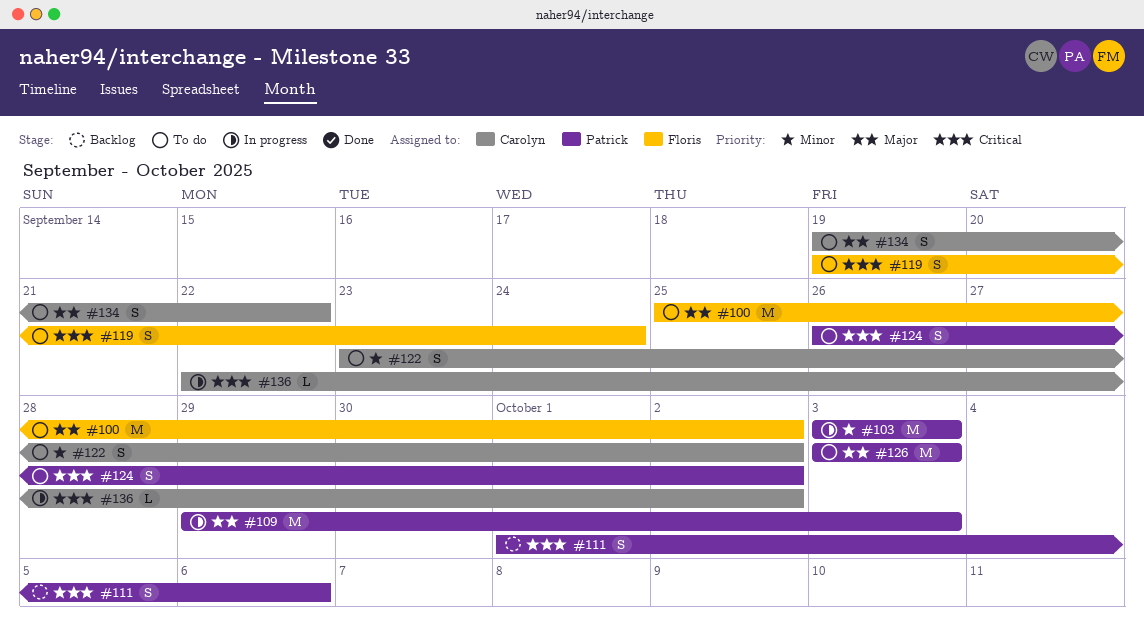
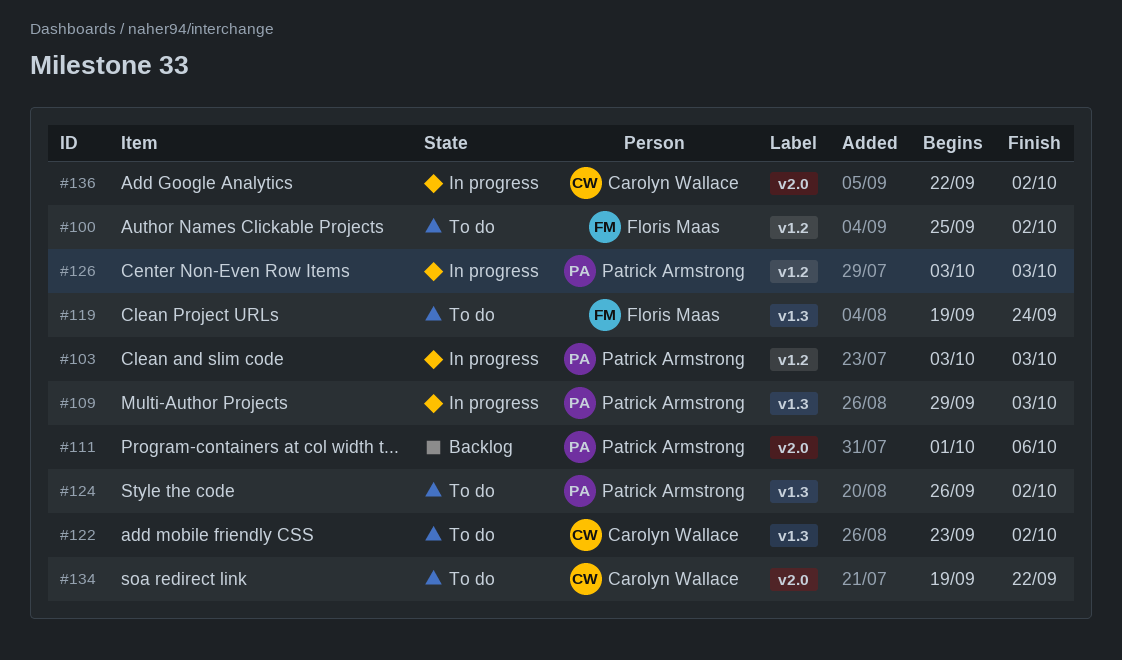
#126, status: To do -> In progress

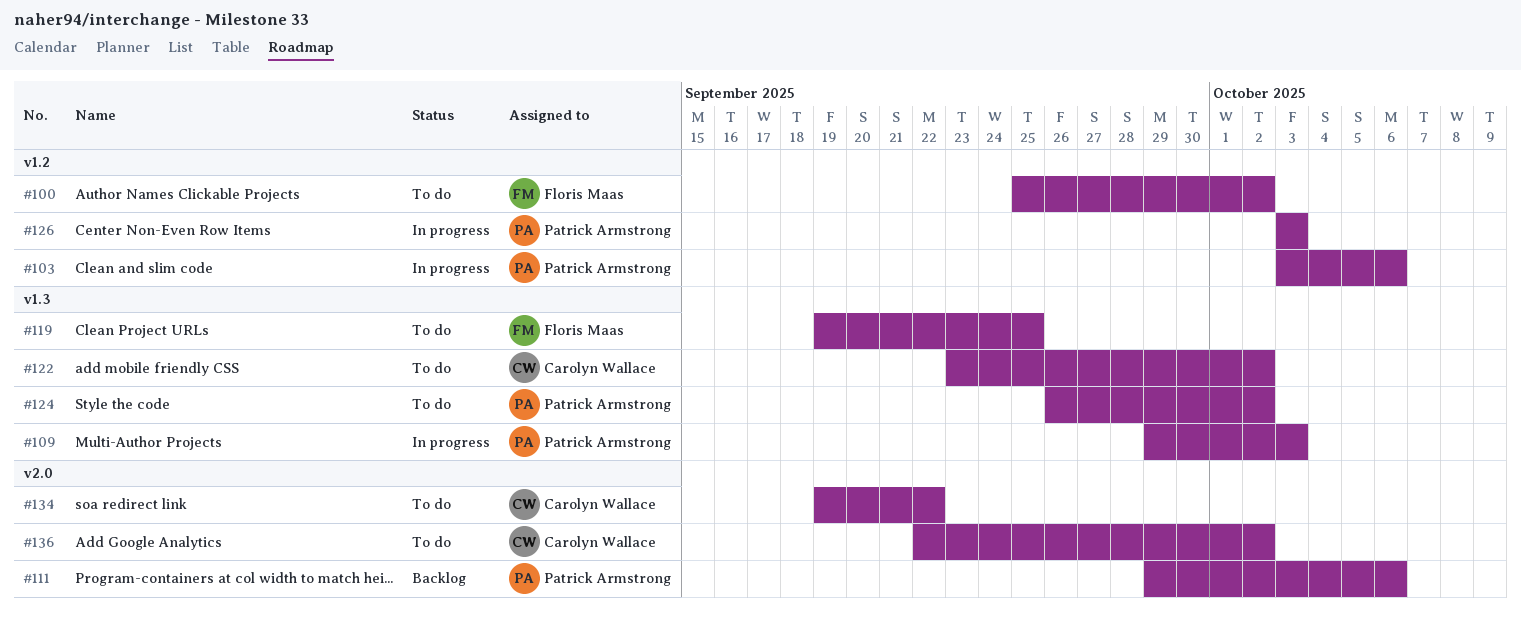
#103, due: Oct 3 -> Oct 6
#111, start: Oct 1 -> Sep 29
#119, due: Sep 24 -> Sep 25
#136, status: In progress -> To do

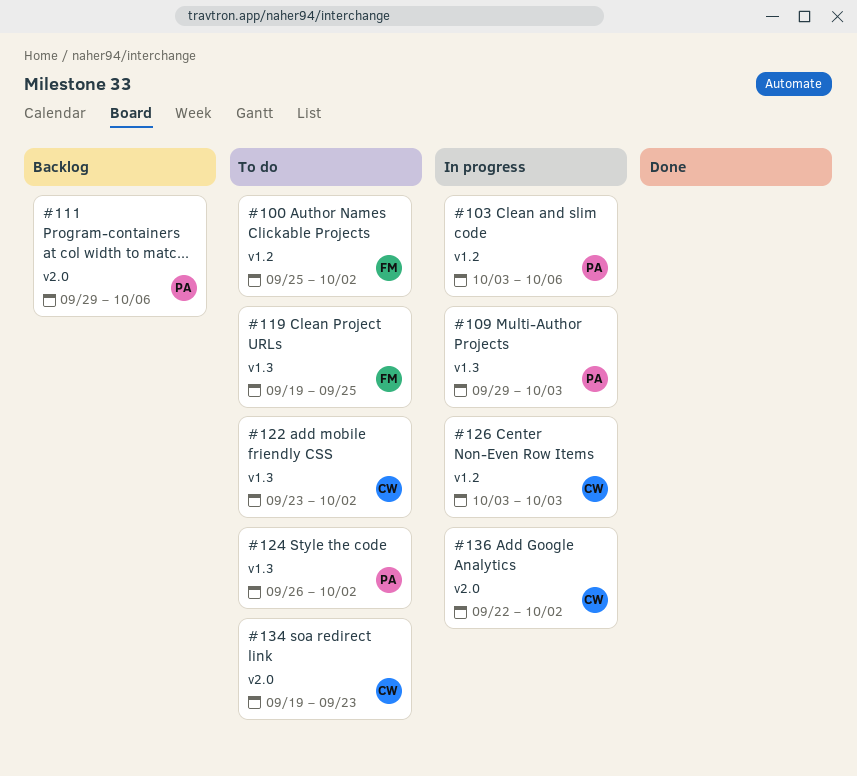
#126, owner: Patrick Armstrong -> Carolyn Wallace
#134, due: Sep 22 -> Sep 23
#136, status: To do -> In progress

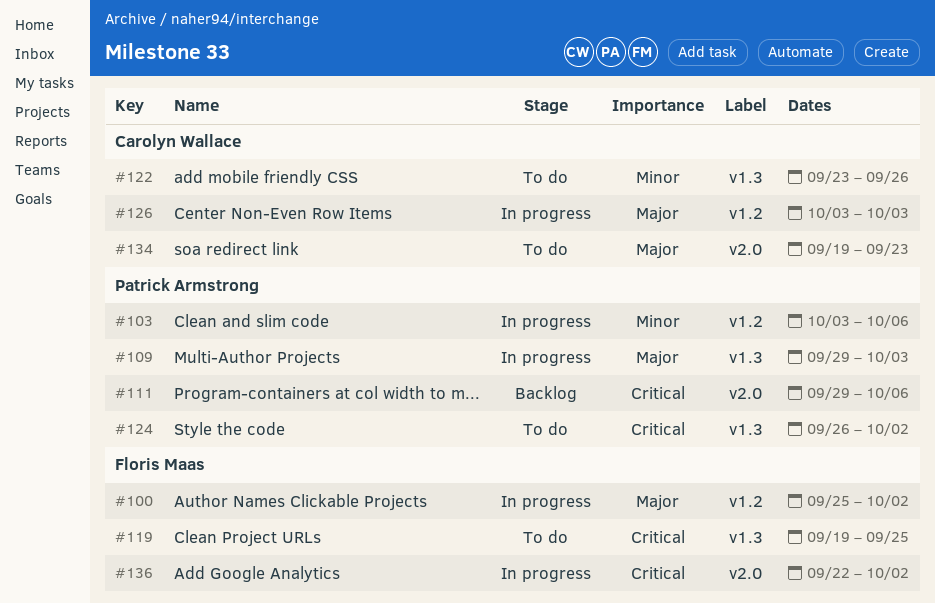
#100, status: To do -> In progress
#122, due: Oct 2 -> Sep 26
#136, owner: Carolyn Wallace -> Floris Maas

